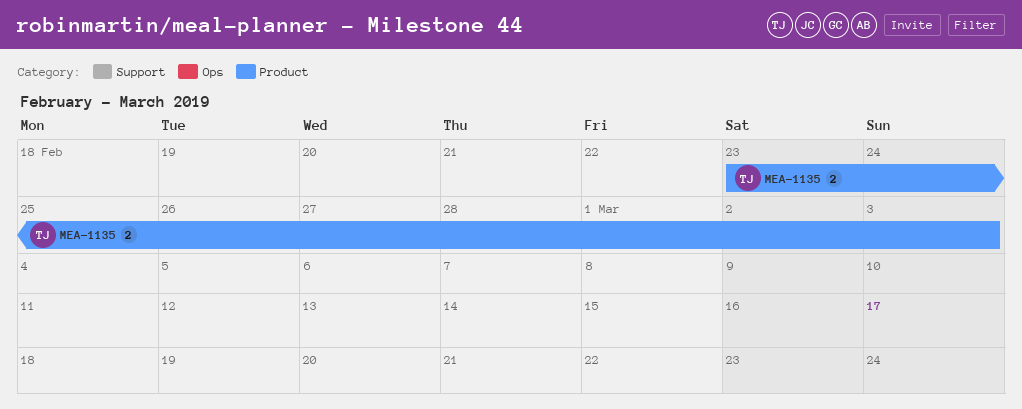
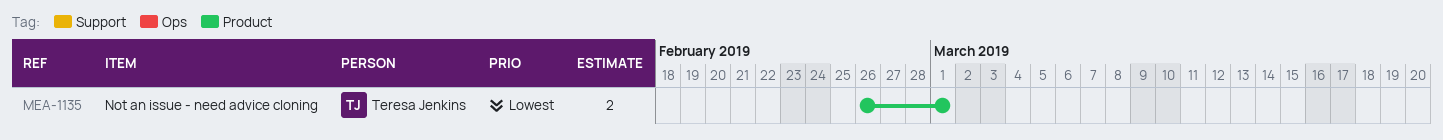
MEA-1135, start: Feb 23 -> Feb 26
MEA-1135, due: Mar 3 -> Mar 1

